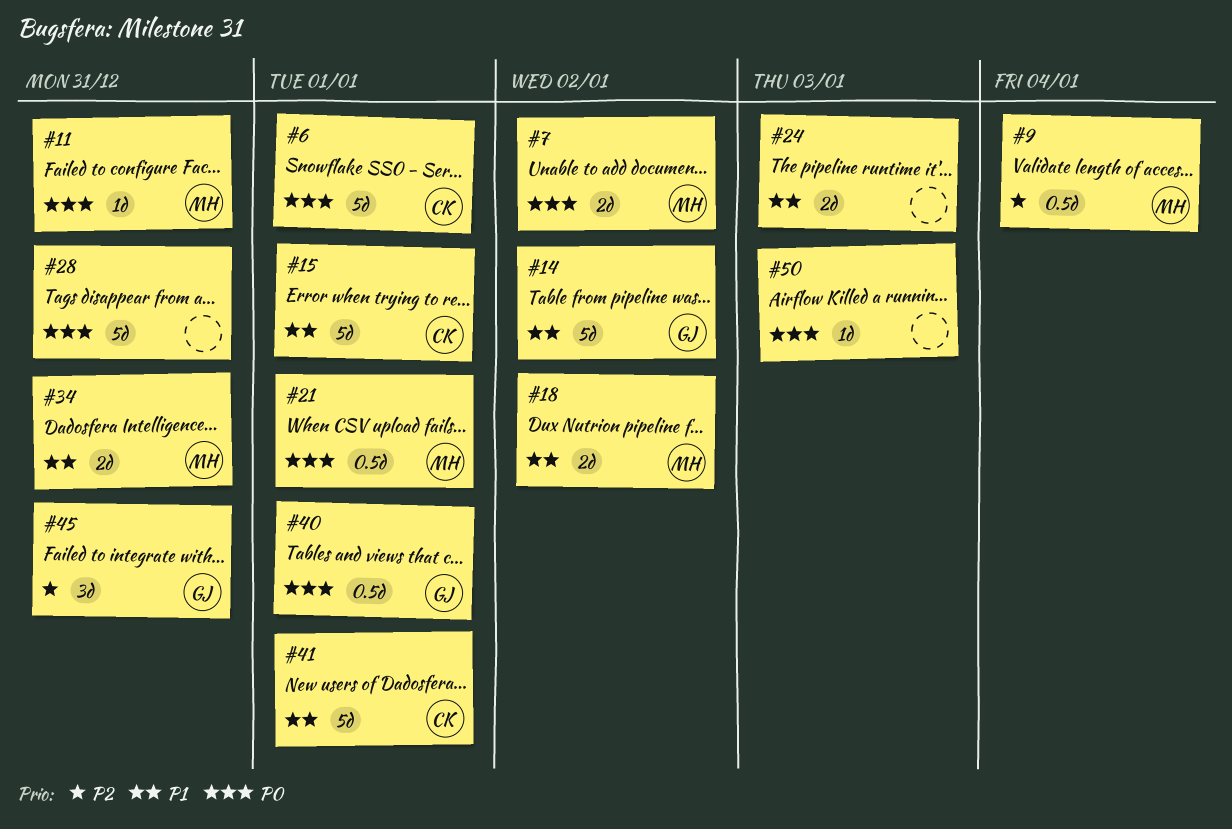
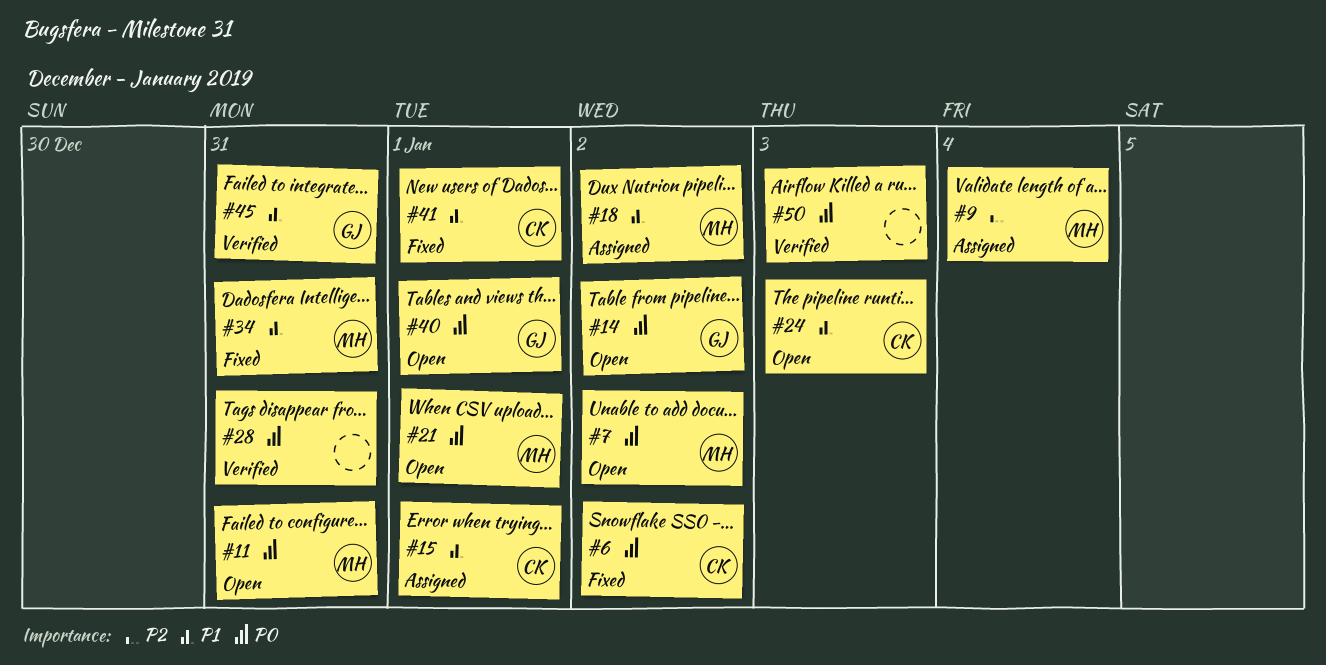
#6, due: Jan 1 -> Jan 2
#14, priority: P1 -> P0
#24, owner: none -> CK
#45, priority: P2 -> P1

